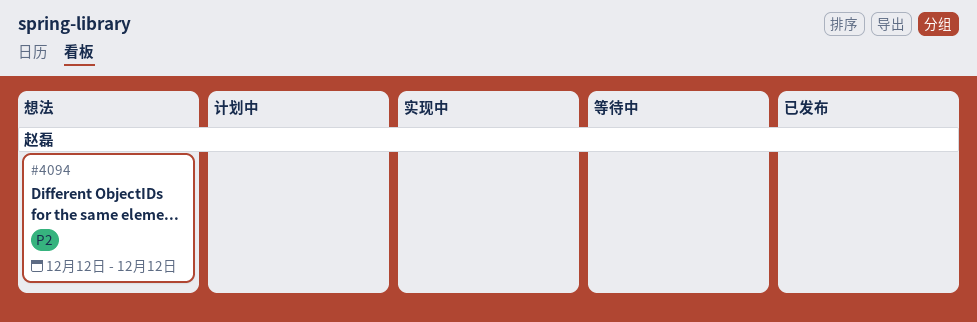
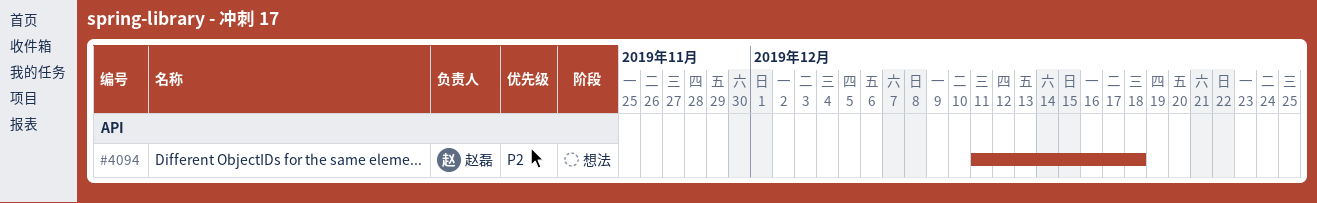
#4094, start: Dec 12 -> Dec 11
#4094, due: Dec 12 -> Dec 18

